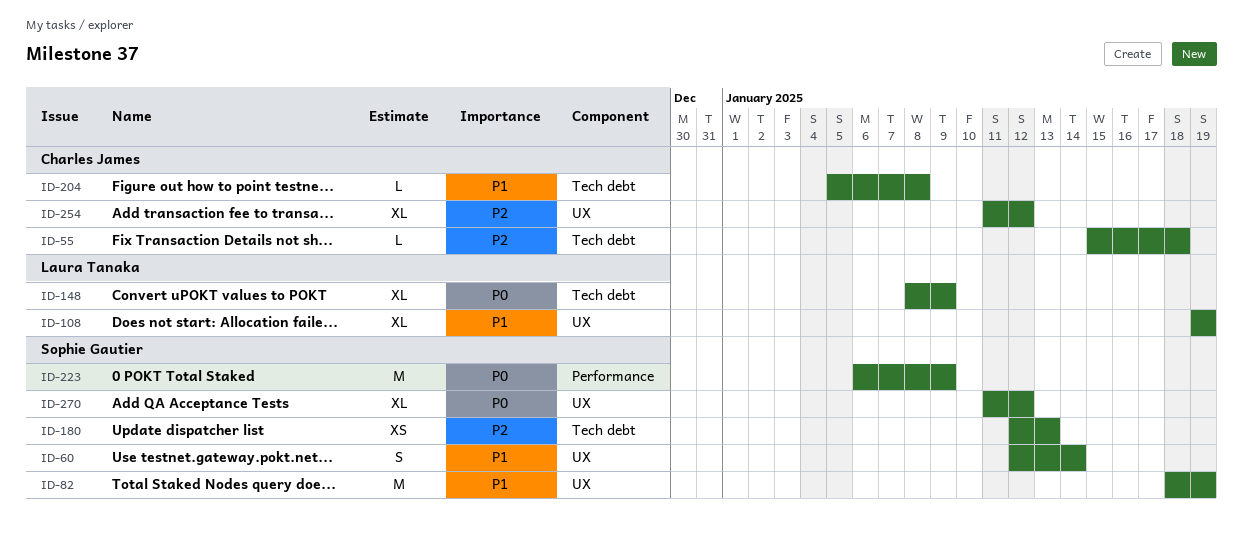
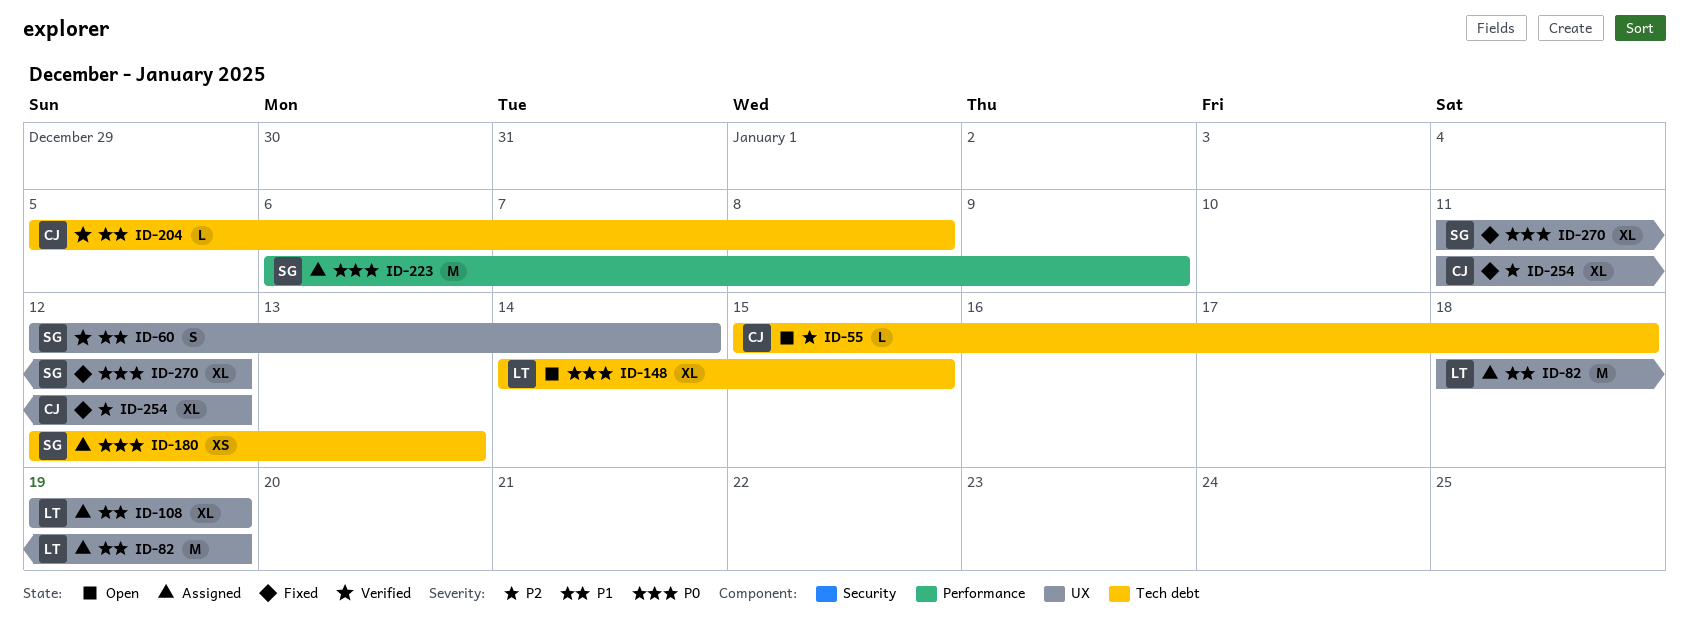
ID-82, owner: Sophie Gautier -> Laura Tanaka
ID-148, start: Jan 8 -> Jan 14
ID-148, due: Jan 9 -> Jan 15
ID-180, priority: P2 -> P0

